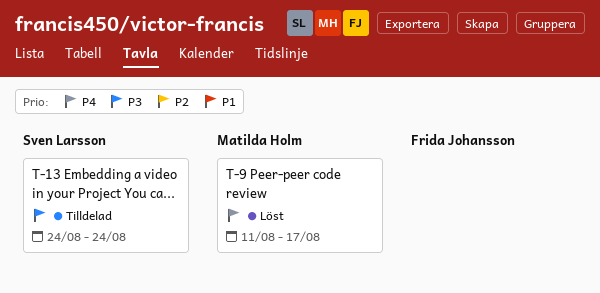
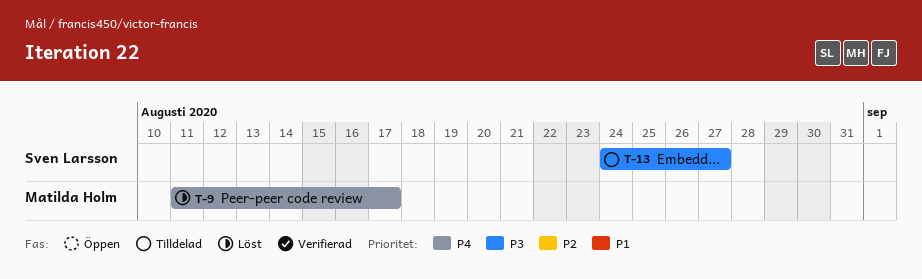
T-13, due: Aug 24 -> Aug 27

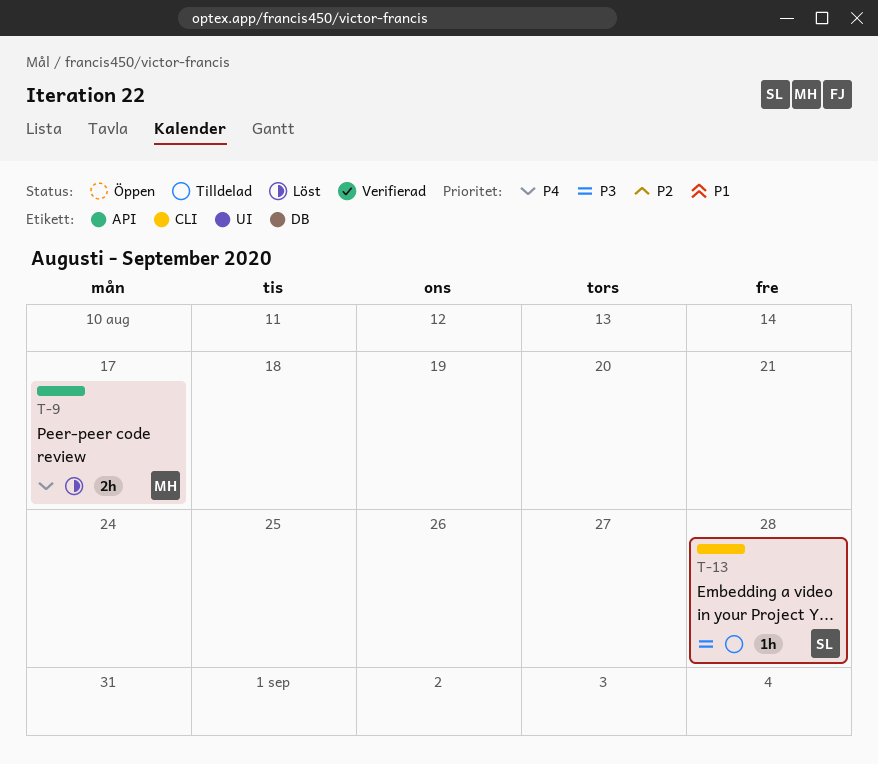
T-13, due: Aug 27 -> Aug 28

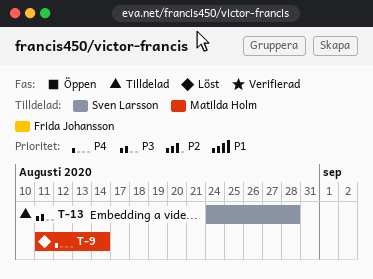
T-9, due: Aug 17 -> Aug 14

